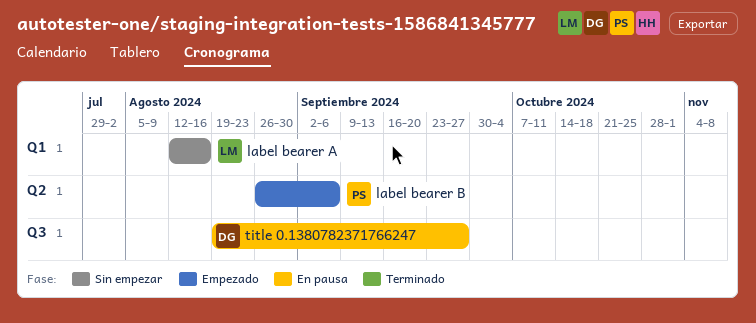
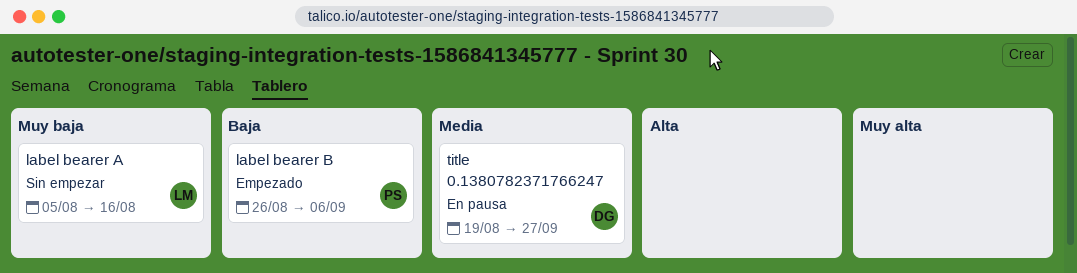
label bearer A, start: Aug 12 -> Aug 5

